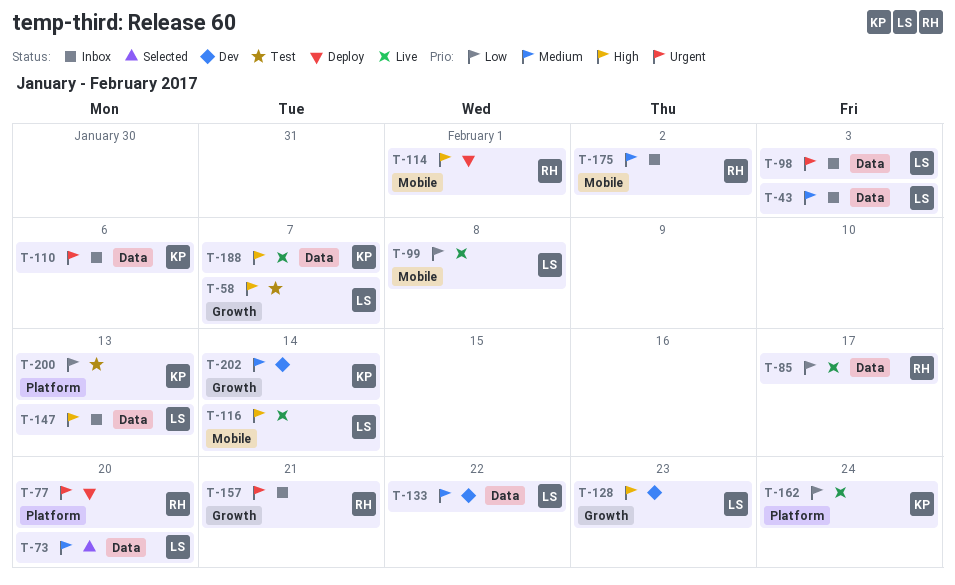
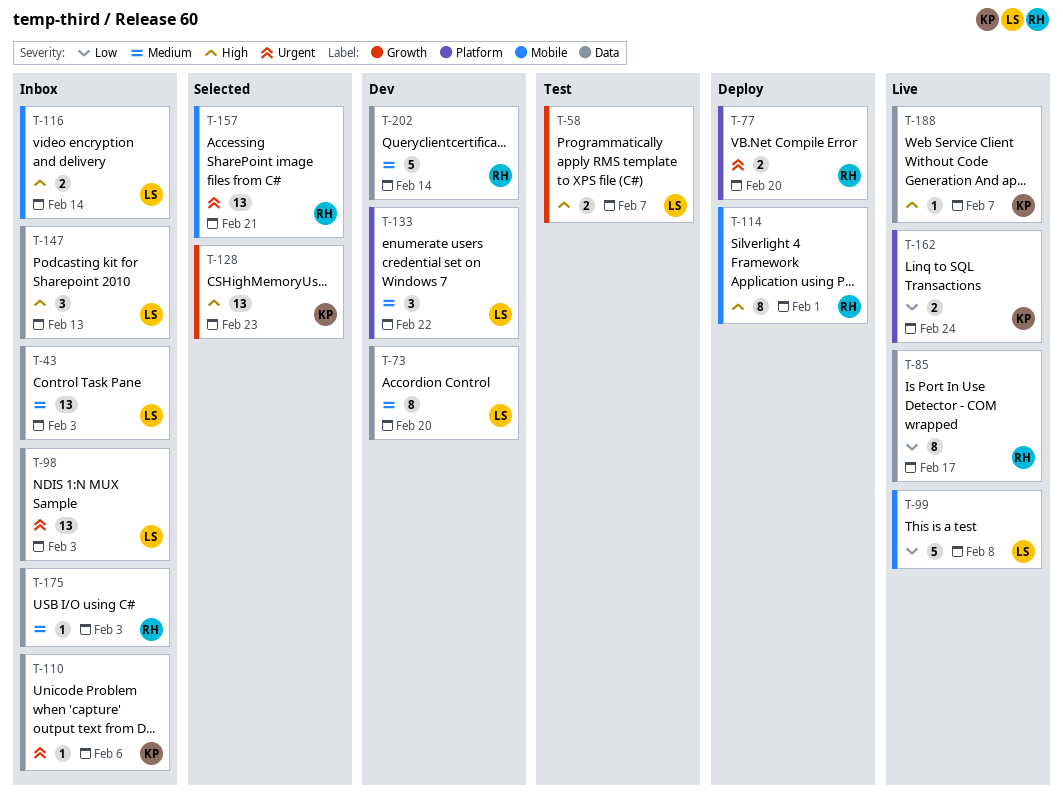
T-73, status: Selected -> Dev
T-116, status: Live -> Inbox
T-128, status: Dev -> Selected
T-128, owner: LS -> KP
T-133, label: Data -> Platform
T-157, status: Inbox -> Selected
T-157, label: Growth -> Mobile
T-175, label: Mobile -> Data
T-175, due: Feb 2 -> Feb 3
T-200: present -> none
T-202, owner: KP -> RH
T-202, label: Growth -> Data

